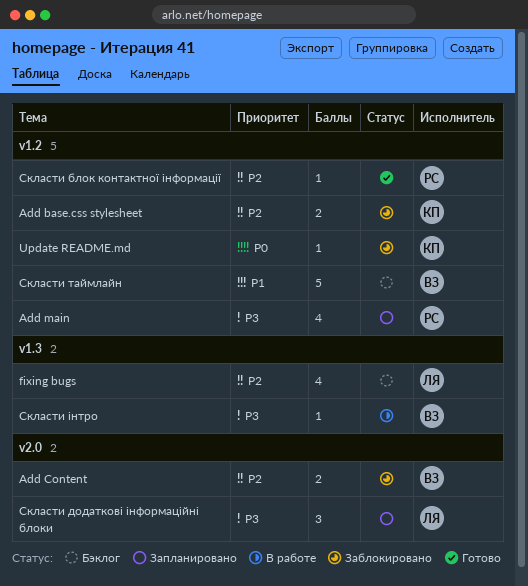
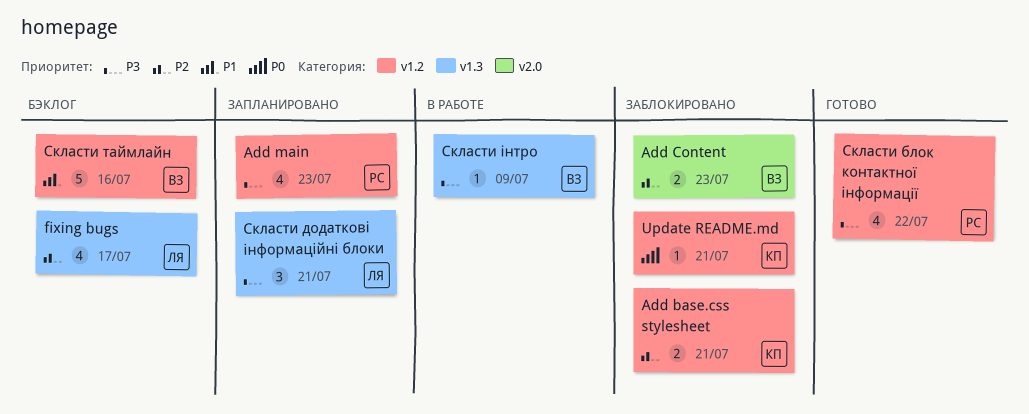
Скласти блок контактної інформації, priority: P2 -> P3
Скласти блок контактної інформації, estimate: 1 -> 4
Скласти додаткові інформаційні блоки, label: v2.0 -> v1.3

